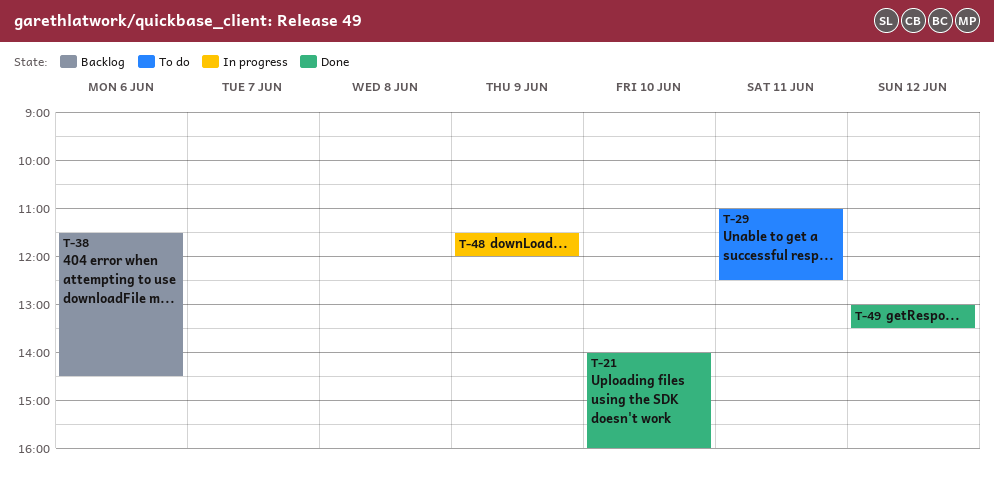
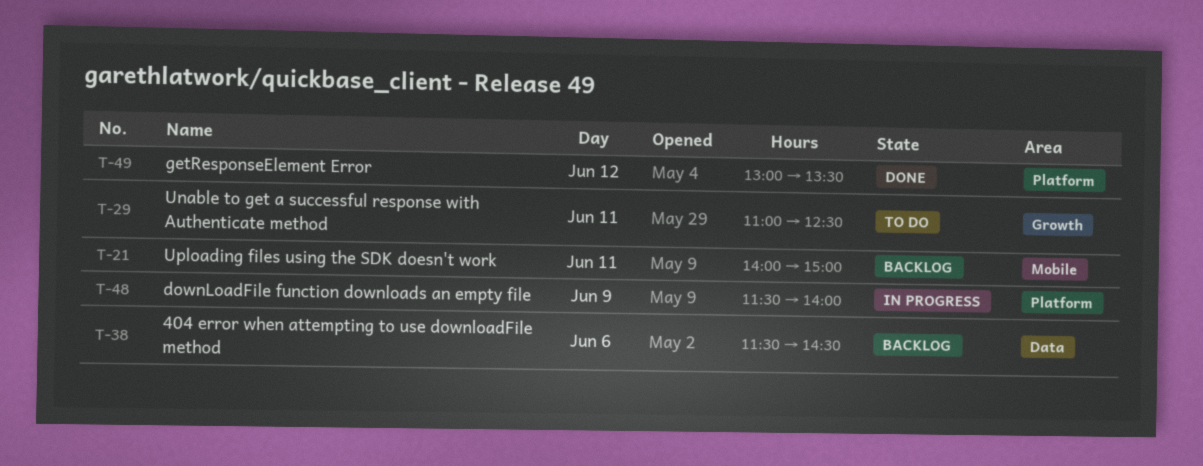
T-21, status: Done -> Backlog
T-21, day: Jun 10 -> Jun 11
T-21, ends: 16:00 -> 15:00
T-48, ends: 12:00 -> 14:00

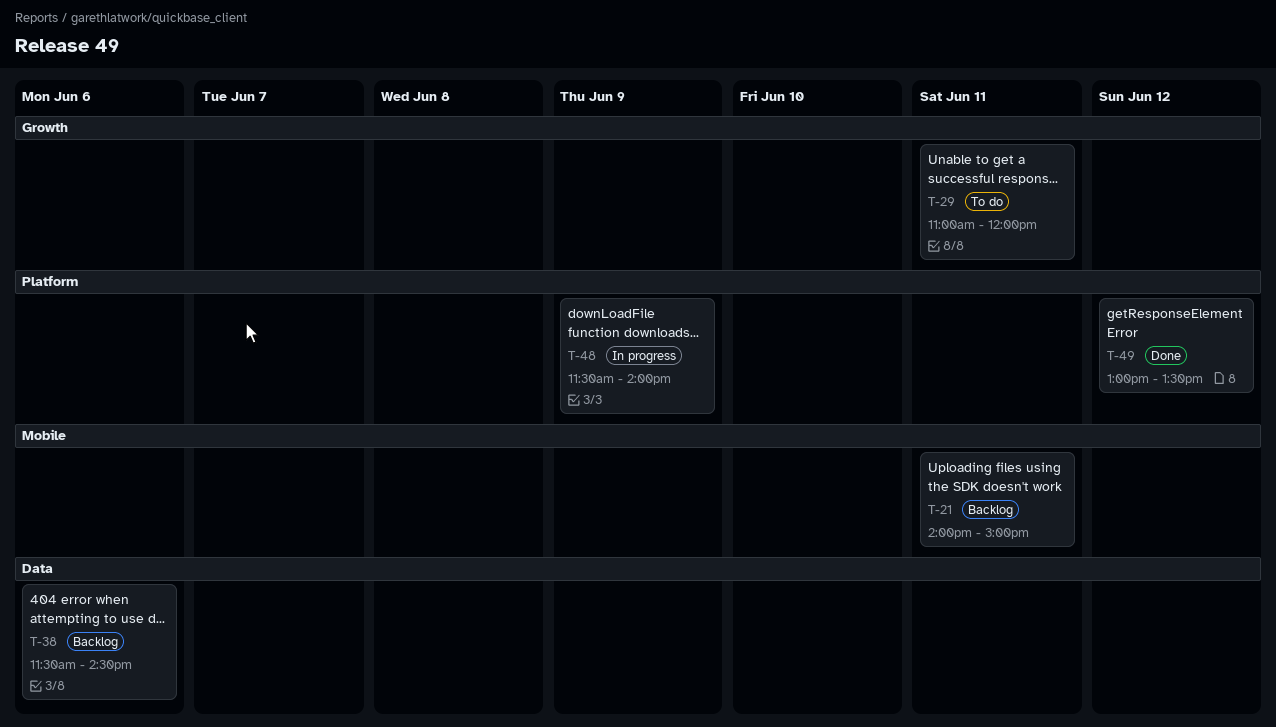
T-29, ends: 12:30 -> 12:00

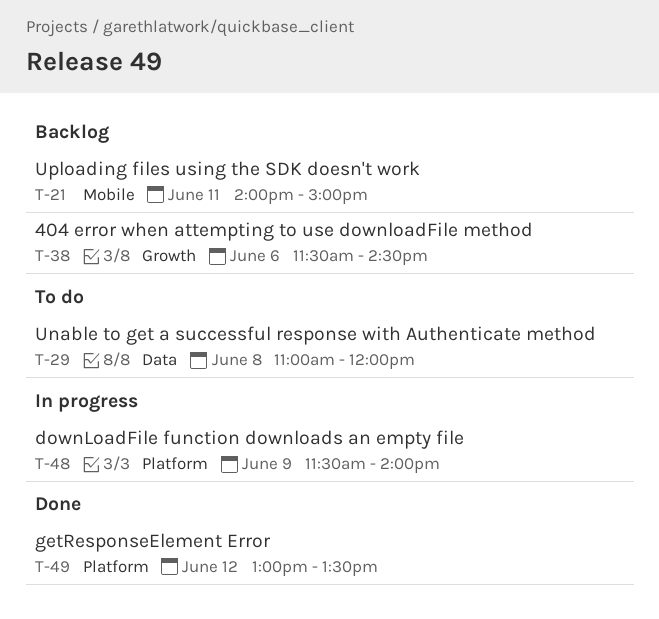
T-29, label: Growth -> Data
T-29, day: Jun 11 -> Jun 8
T-38, label: Data -> Growth

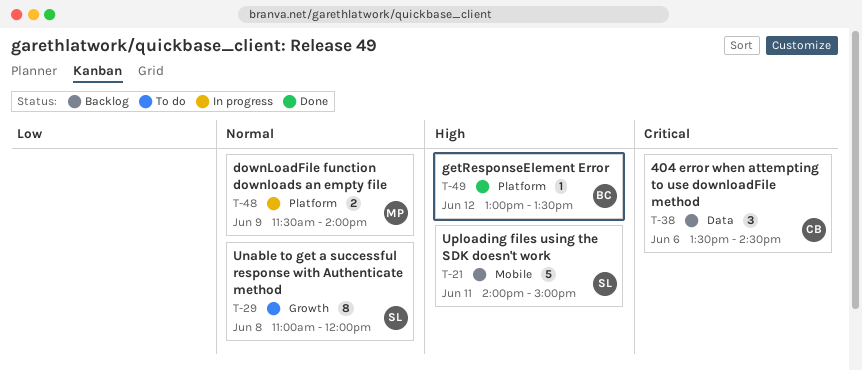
T-29, label: Data -> Growth
T-38, label: Growth -> Data
T-38, begins: 11:30 -> 13:30

